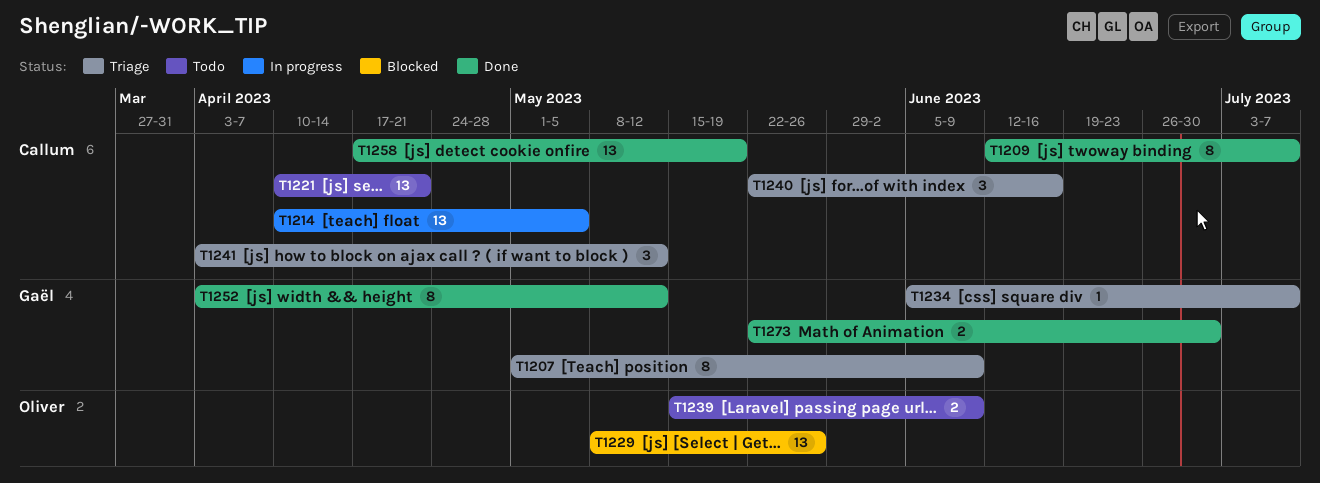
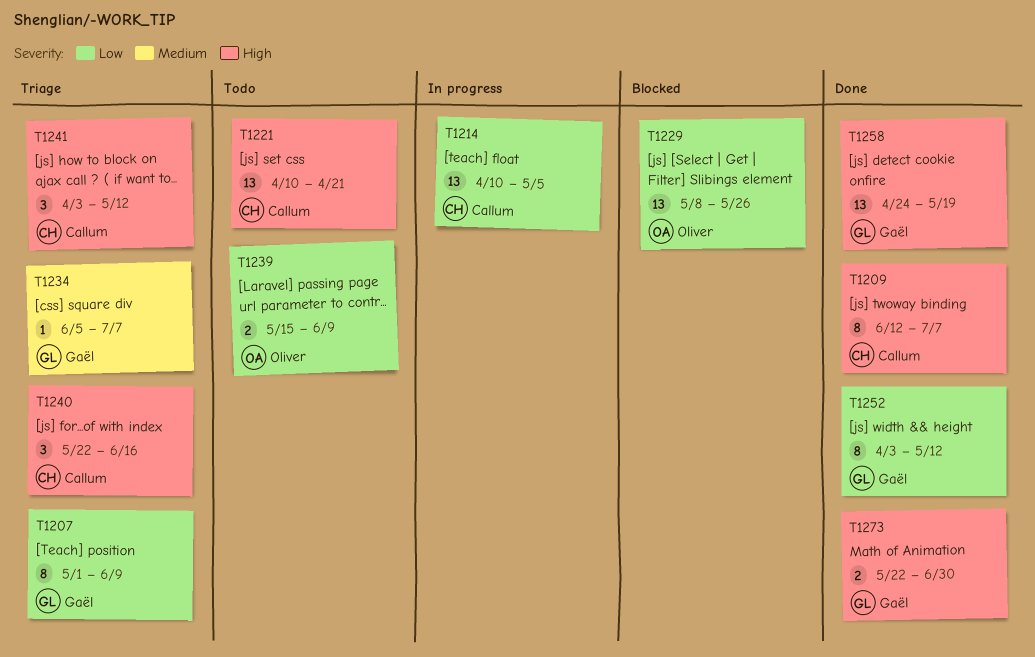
T1258, owner: Callum -> Gaël
T1258, start: Apr 17 -> Apr 24

